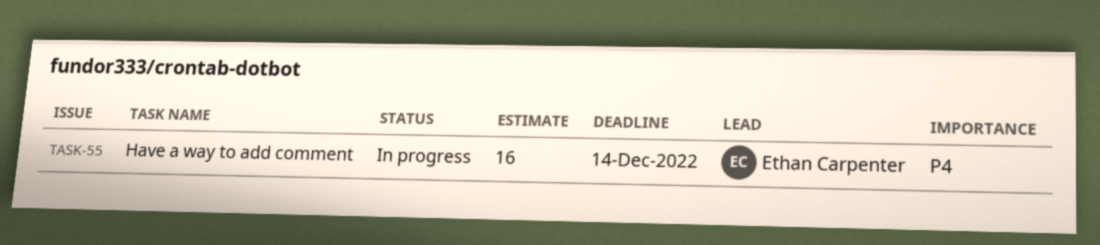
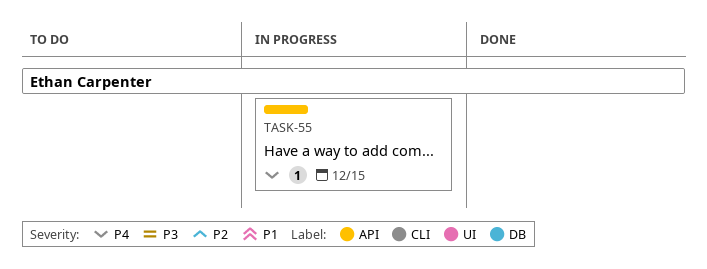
TASK-55, estimate: 16 -> 1
TASK-55, due: Dec 14 -> Dec 15

